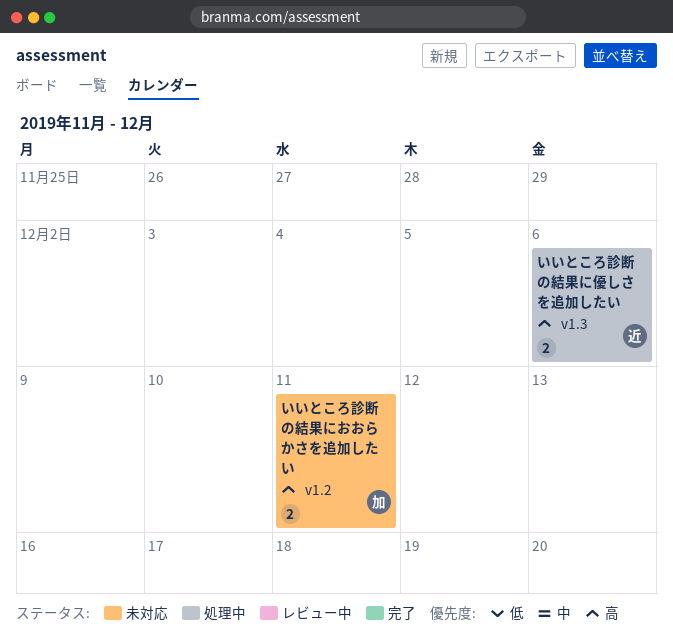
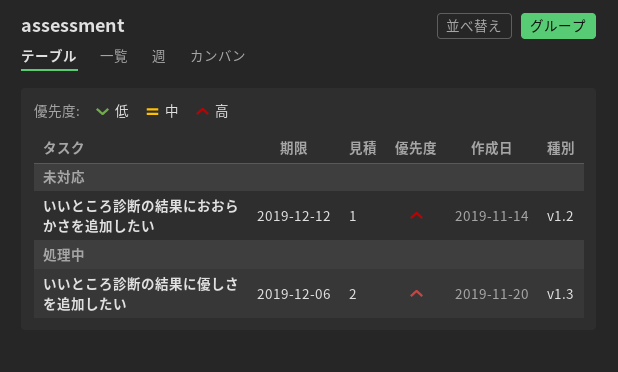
いいところ診断の結果におおらかさを追加したい, estimate: 2 -> 1
いいところ診断の結果におおらかさを追加したい, due: Dec 11 -> Dec 12

